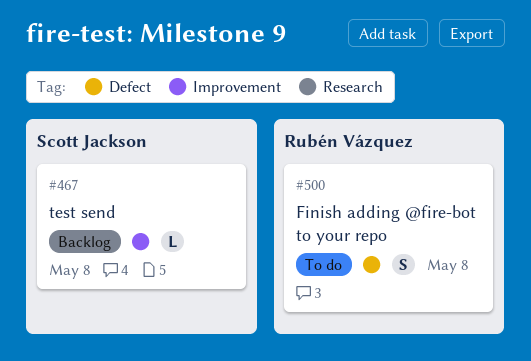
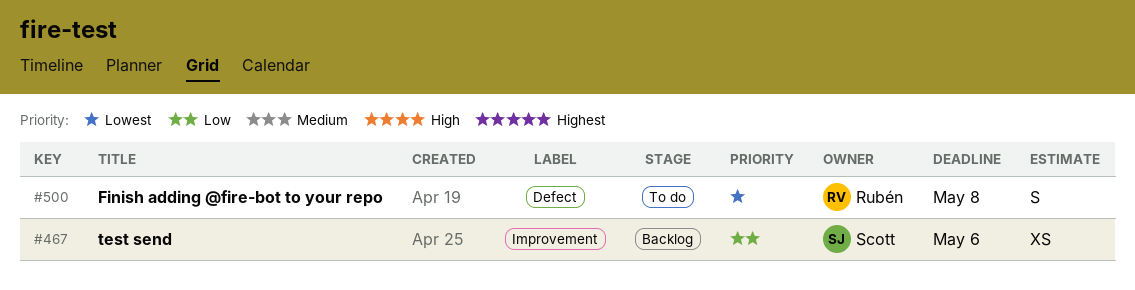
#467, estimate: L -> XS
#467, due: May 8 -> May 6

